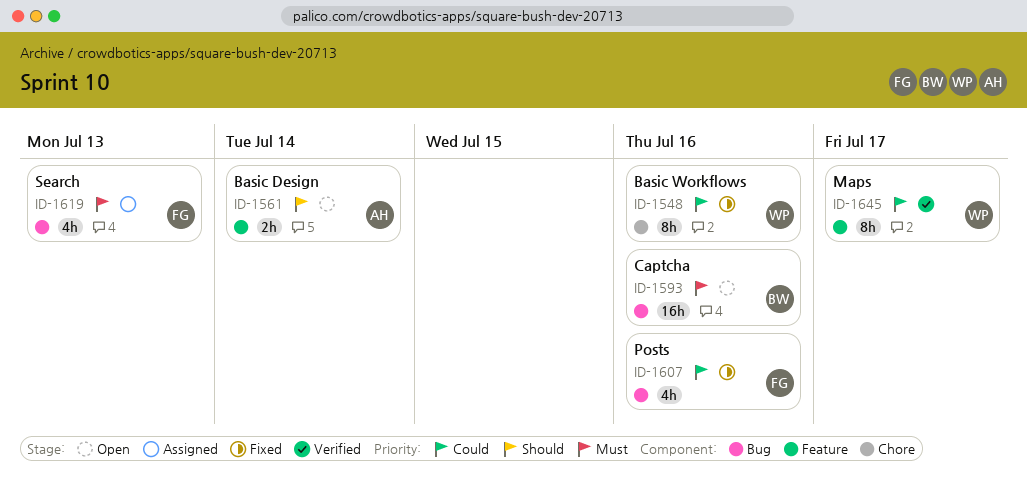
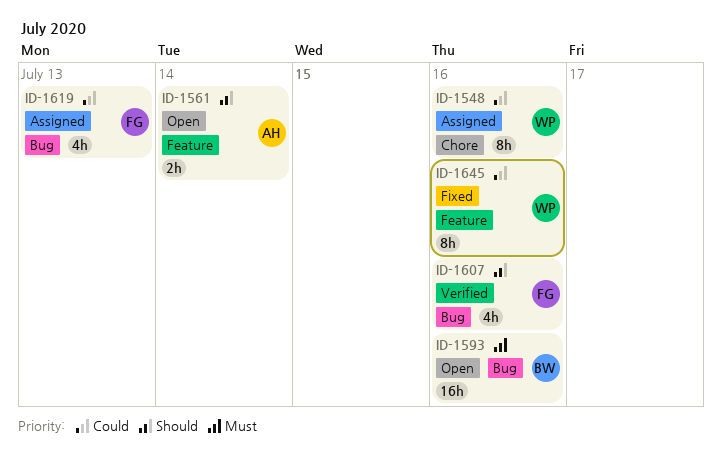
ID-1548, status: Fixed -> Assigned
ID-1607, status: Fixed -> Verified
ID-1607, priority: Could -> Should
ID-1619, priority: Must -> Could
ID-1645, status: Verified -> Fixed
ID-1645, due: Jul 17 -> Jul 16

